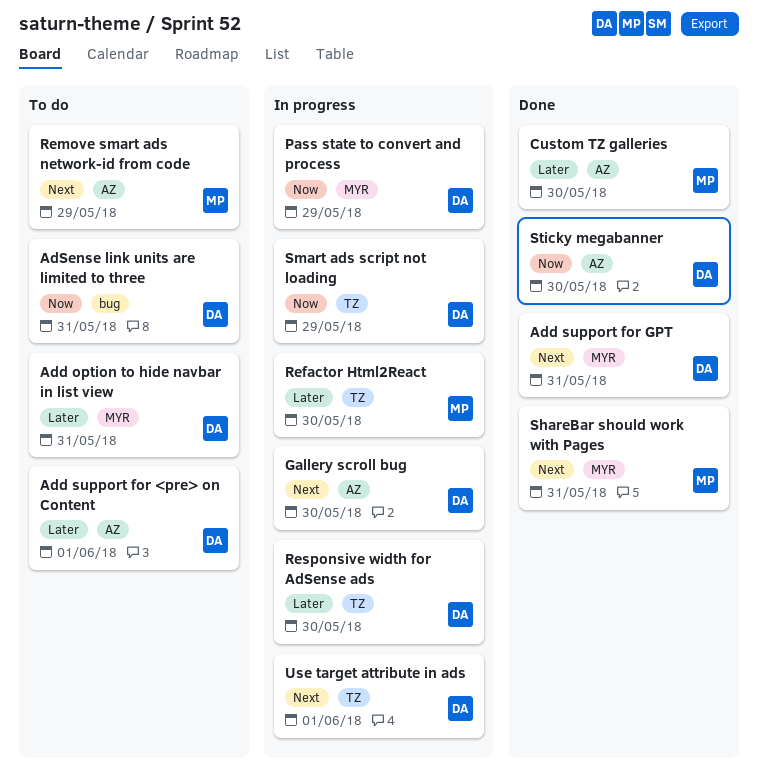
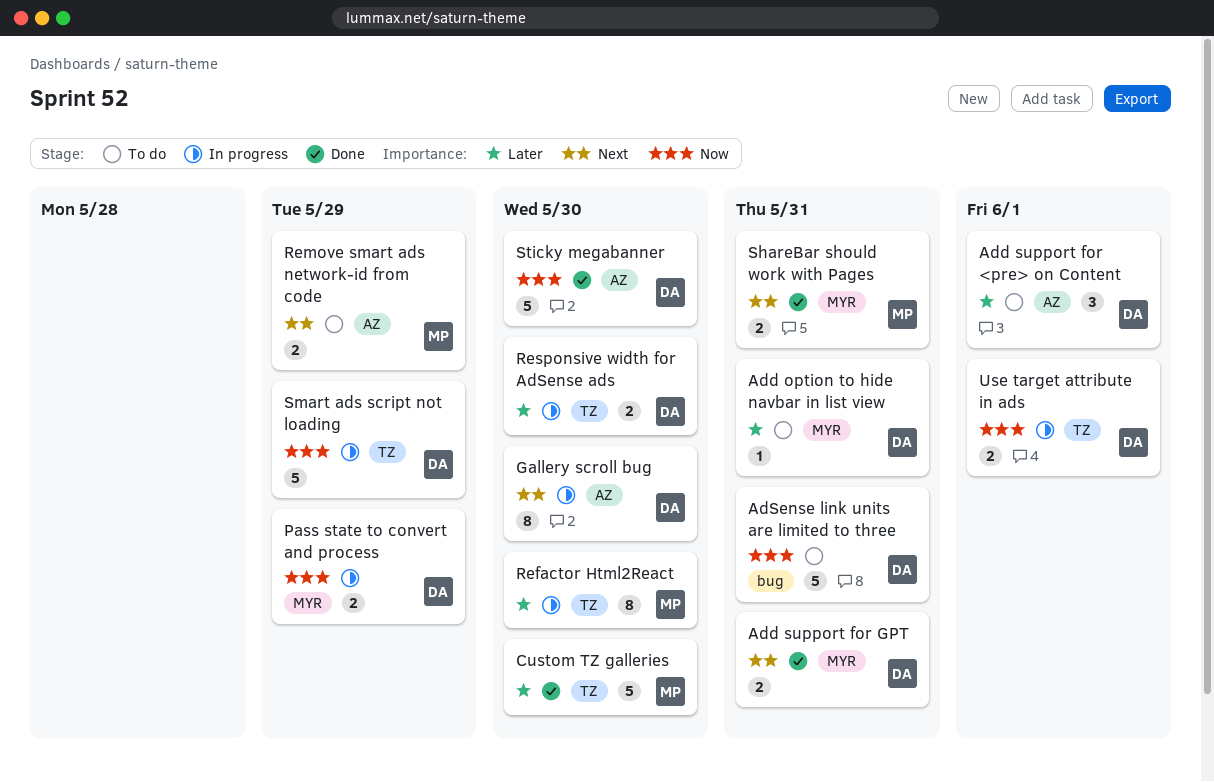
Custom TZ galleries, label: AZ -> TZ
Use target attribute in ads, priority: Next -> Now

